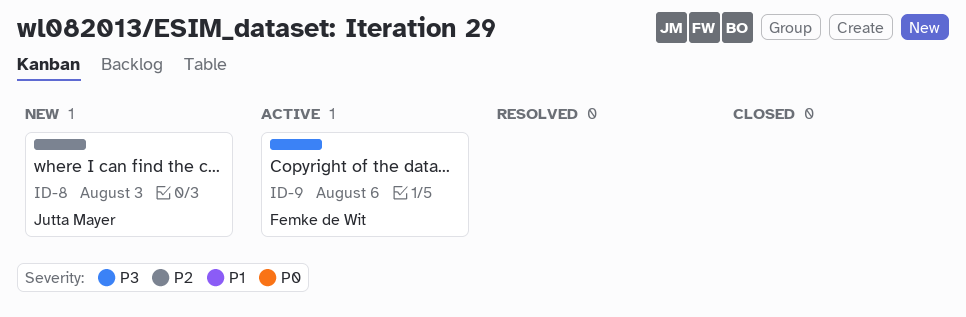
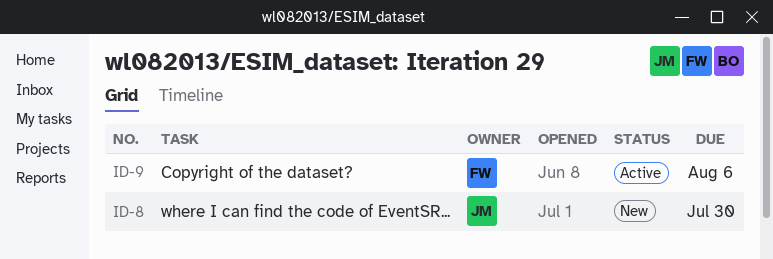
ID-8, due: Aug 3 -> Jul 30

